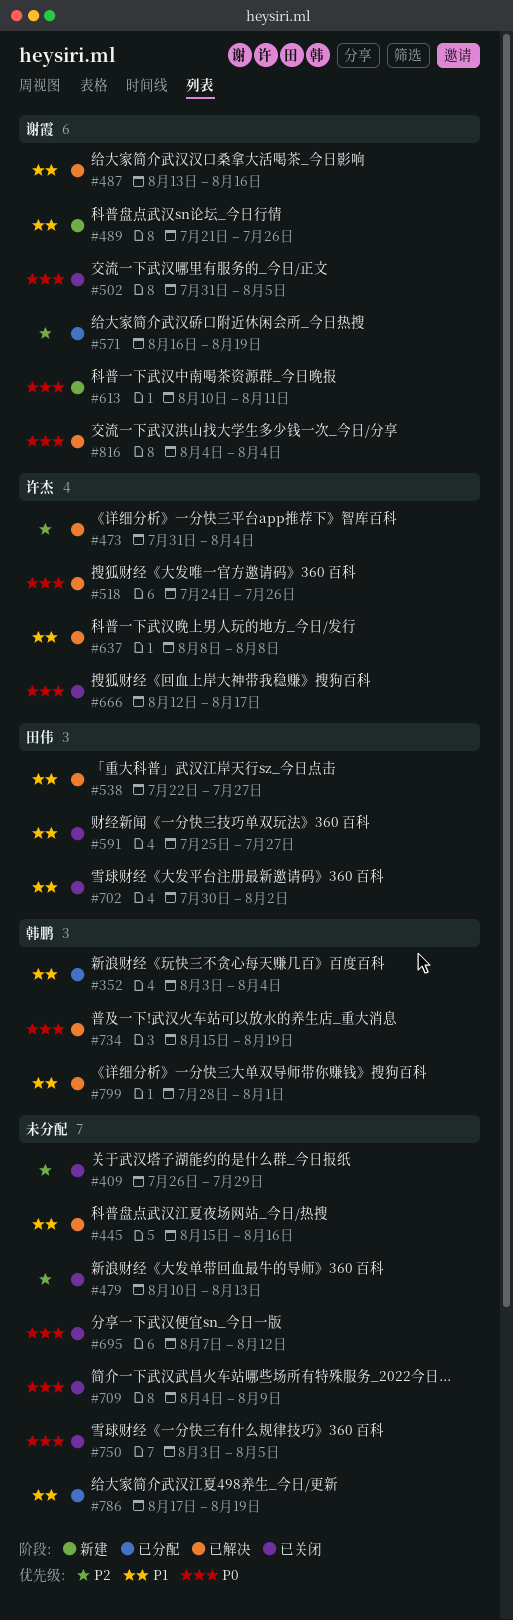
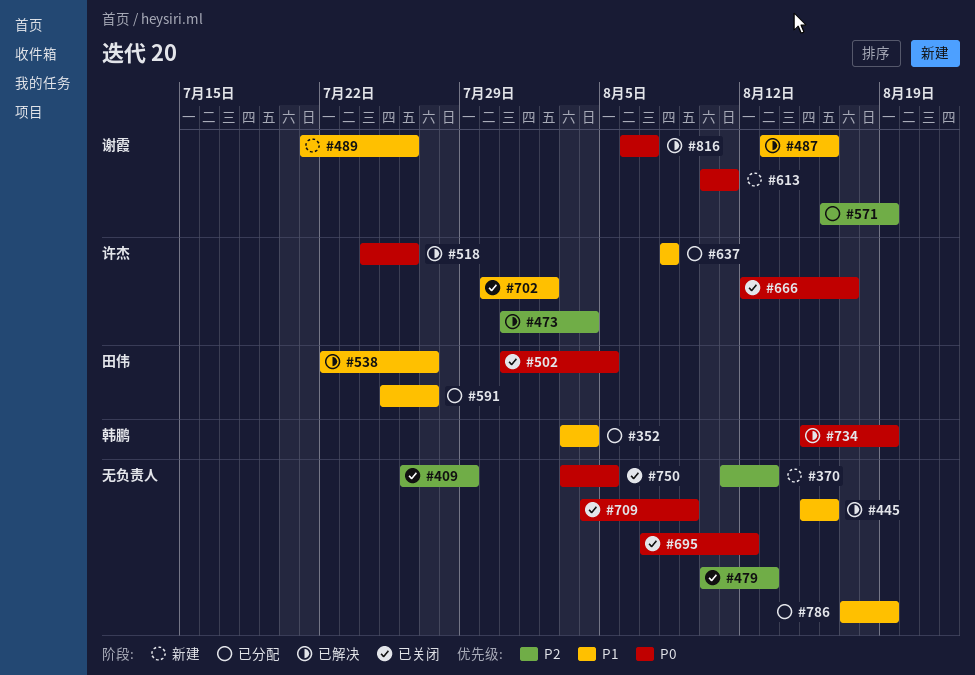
#370: none -> present
#502, owner: 谢霞 -> 田伟
#591, status: 已关闭 -> 已分配
#637, status: 已解决 -> 已分配
#702, owner: 田伟 -> 许杰
#799: present -> none
#816, start: Aug 4 -> Aug 6
#816, due: Aug 4 -> Aug 7

